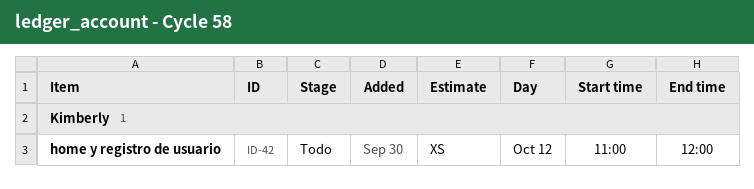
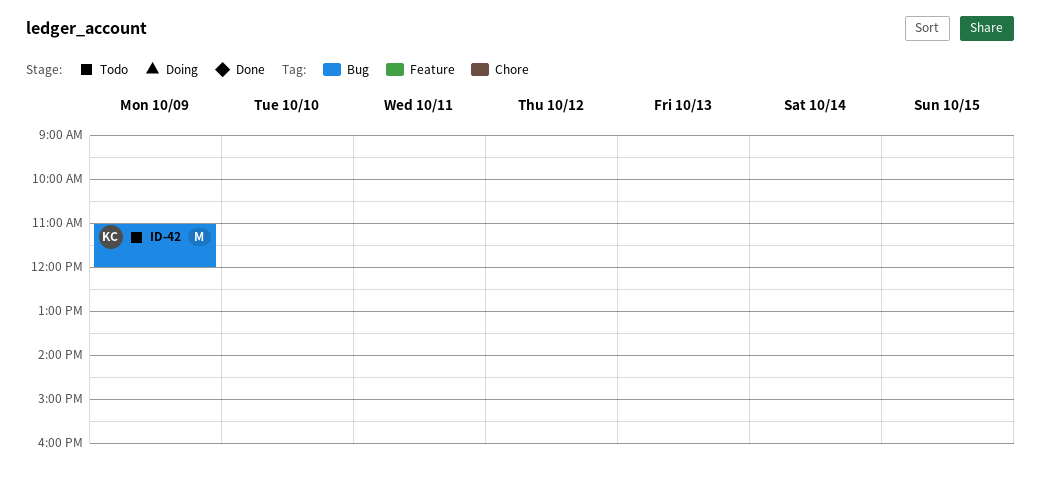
ID-42, estimate: XS -> M
ID-42, day: Oct 12 -> Oct 9

